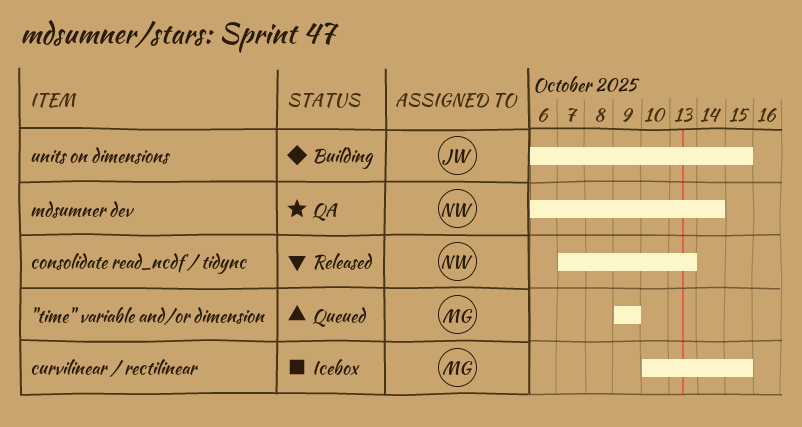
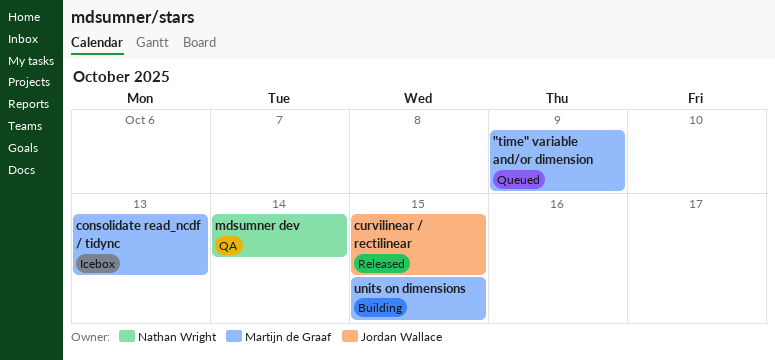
consolidate read_ncdf / tidync, status: Released -> Icebox
consolidate read_ncdf / tidync, owner: Nathan Wright -> Martijn de Graaf
curvilinear / rectilinear, status: Icebox -> Released
curvilinear / rectilinear, owner: Martijn de Graaf -> Jordan Wallace
units on dimensions, owner: Jordan Wallace -> Martijn de Graaf

